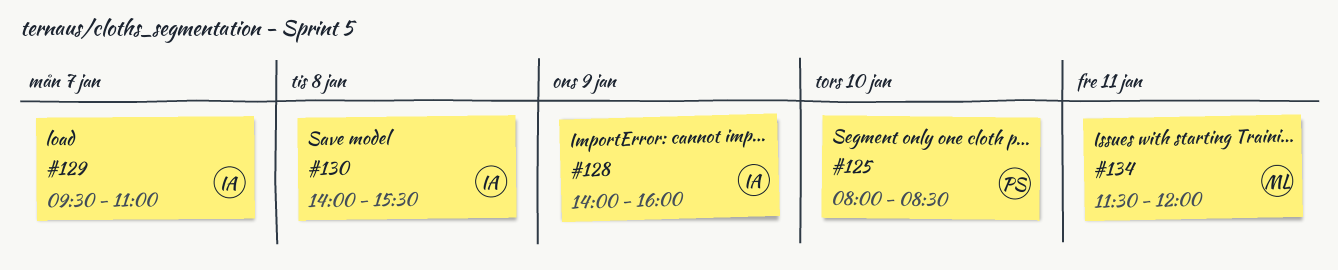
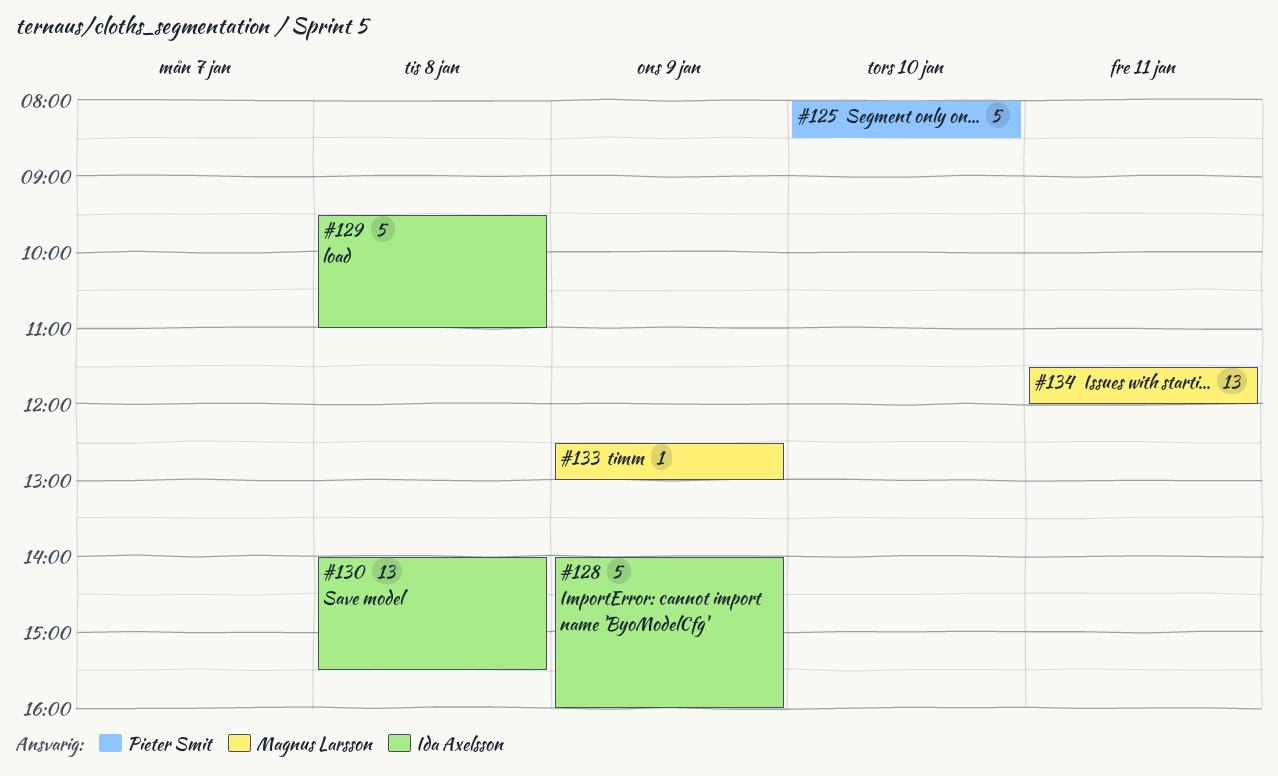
#129, day: Jan 7 -> Jan 8
#133: none -> present

